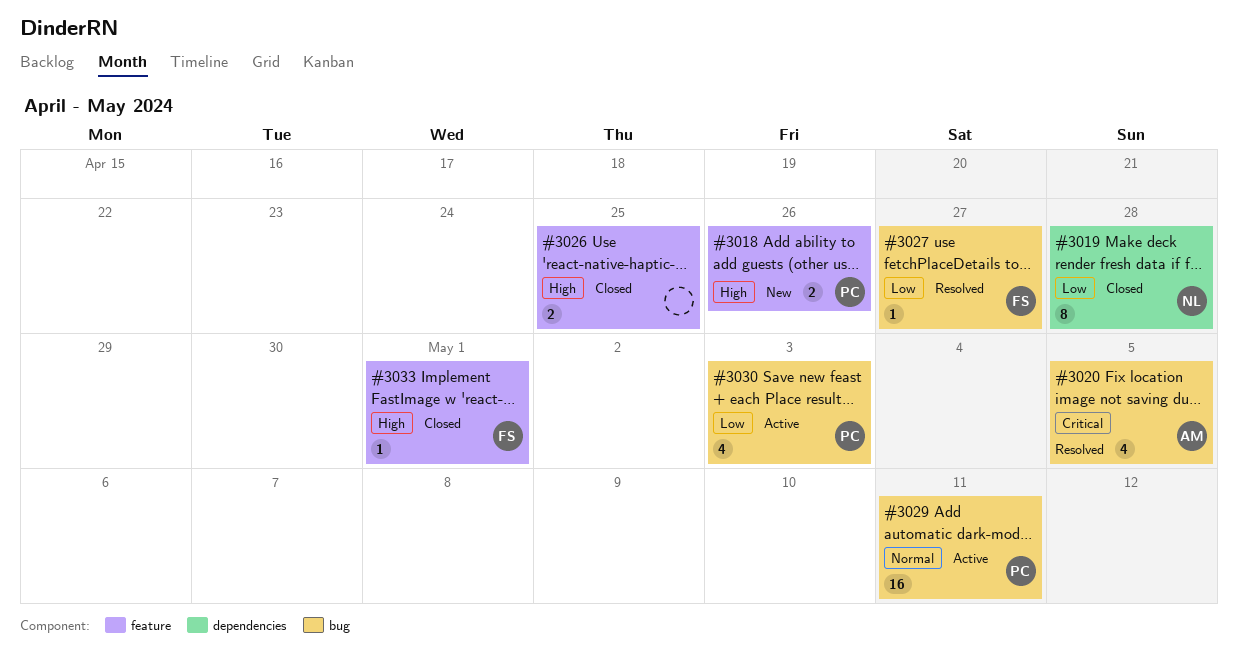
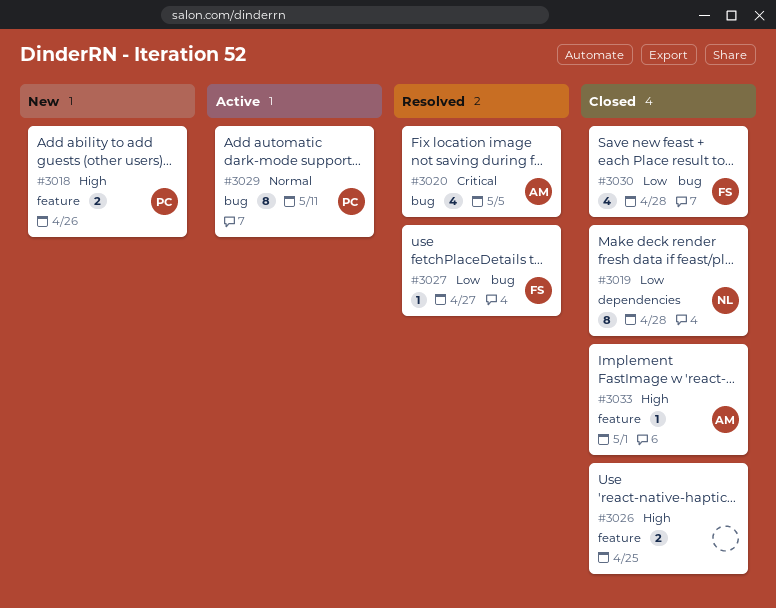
#3029, estimate: 16 -> 8
#3030, status: Active -> Closed
#3030, owner: PC -> FS
#3030, due: May 3 -> Apr 28
#3033, owner: FS -> AM

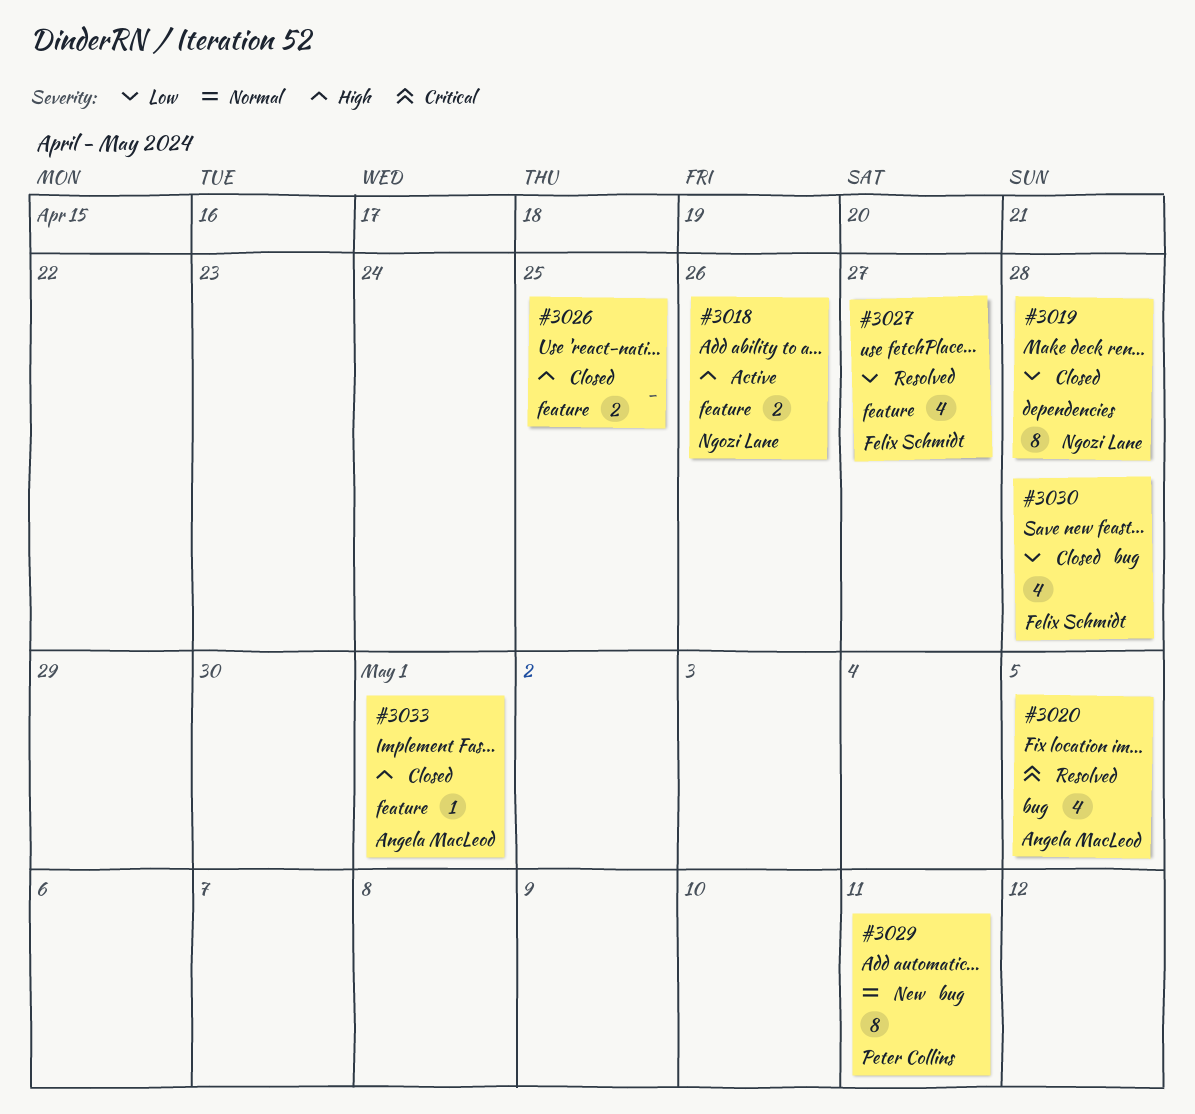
#3018, status: New -> Active
#3018, owner: Peter Collins -> Ngozi Lane
#3027, label: bug -> feature
#3027, estimate: 1 -> 4
#3029, status: Active -> New

